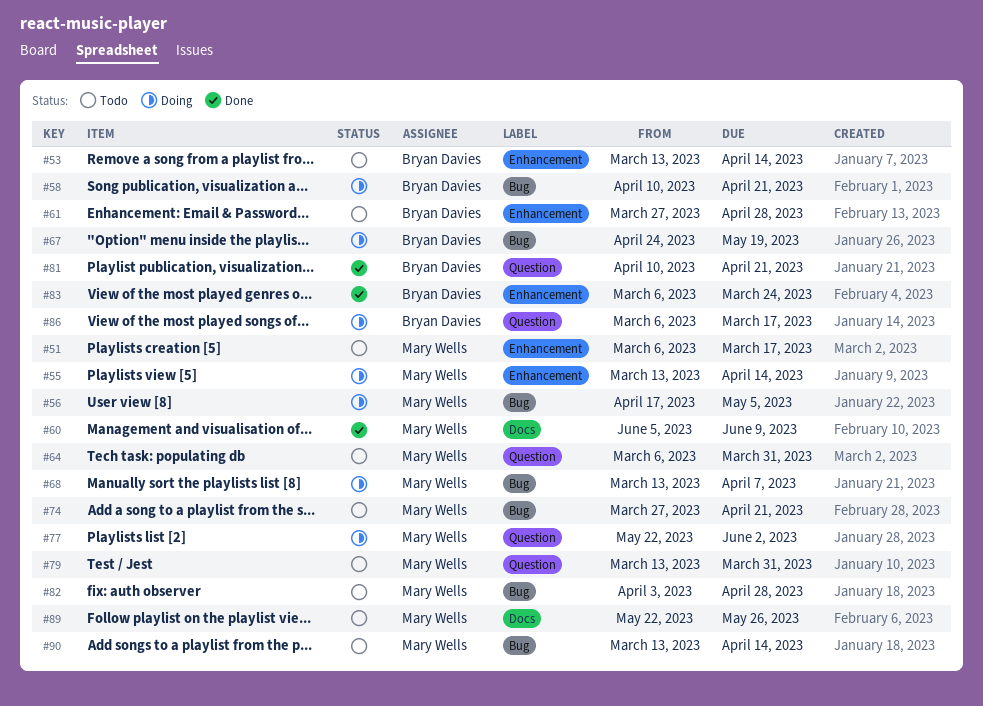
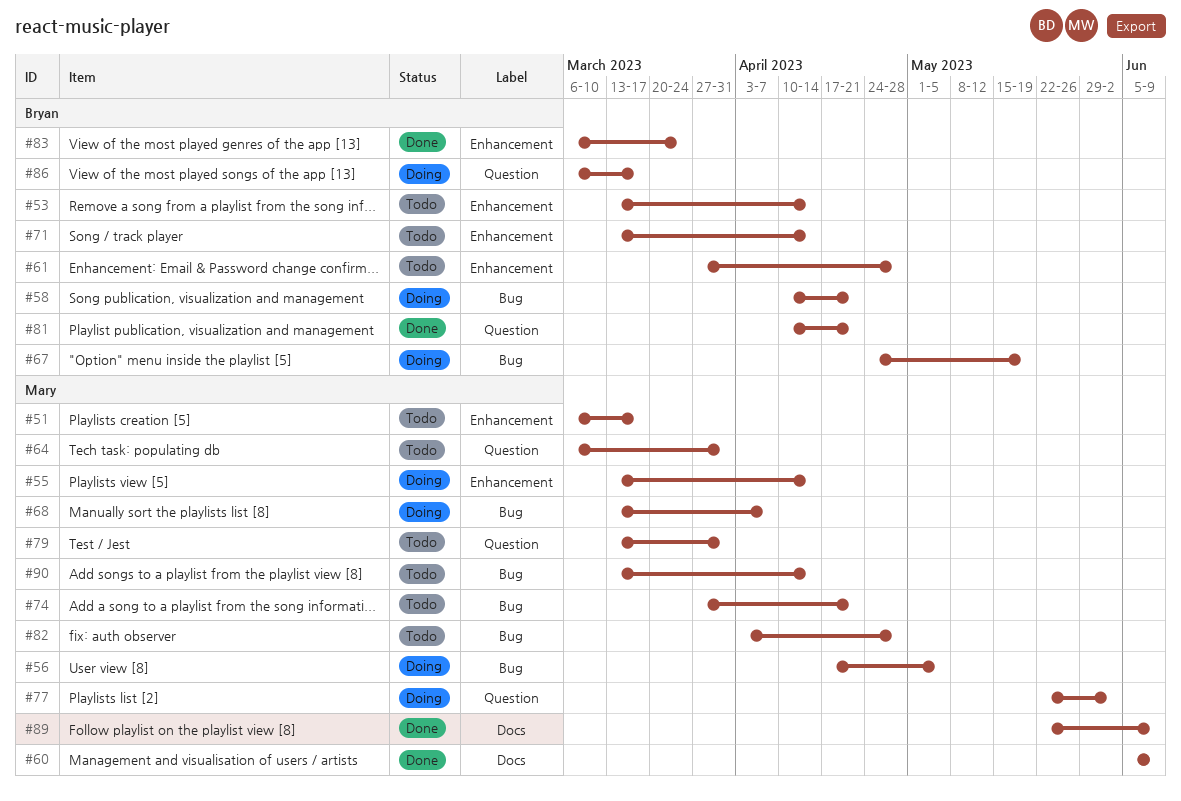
#71: none -> present
#89, status: Todo -> Done
#89, due: May 26 -> Jun 9

